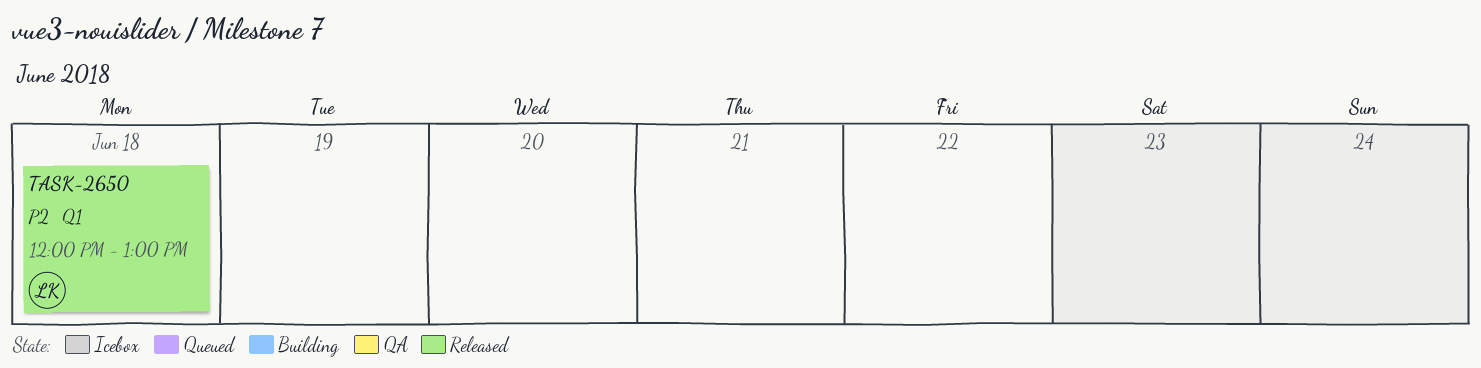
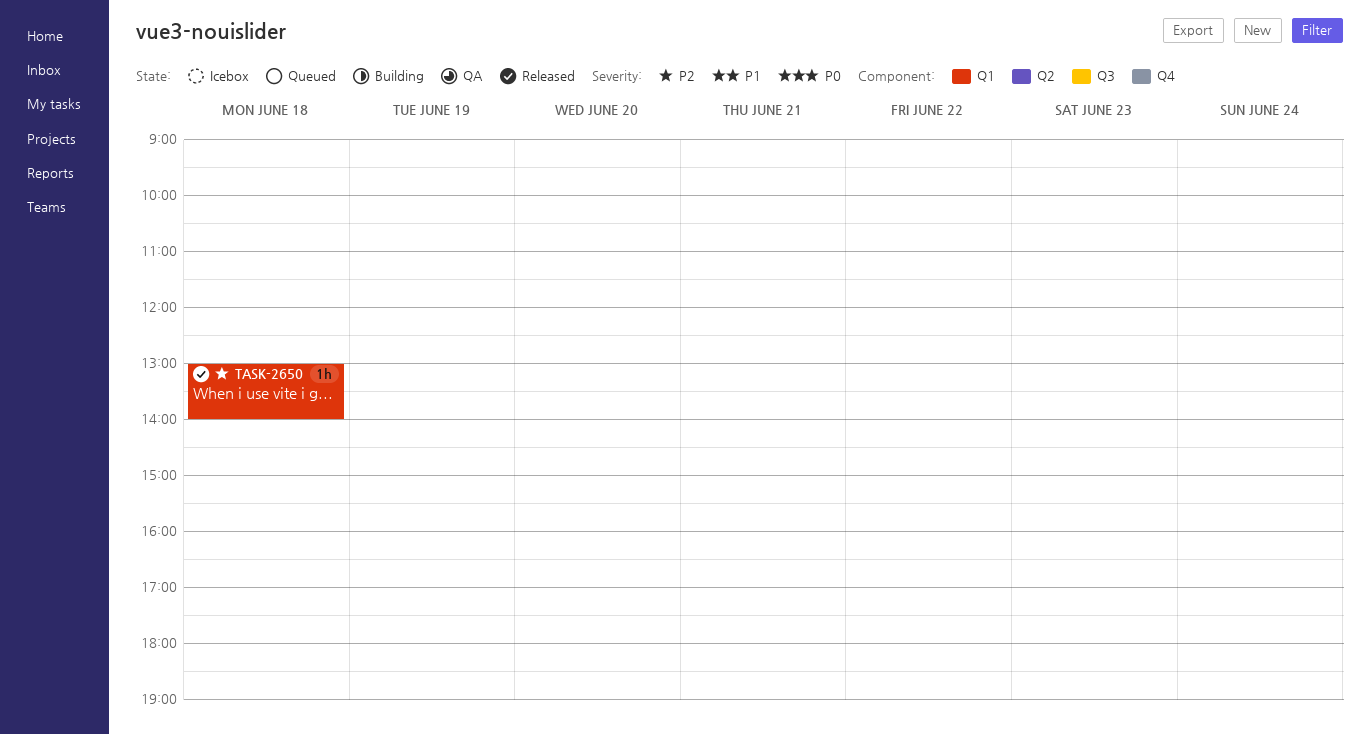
TASK-2650, begins: 12:00 -> 13:00
TASK-2650, ends: 13:00 -> 14:00

